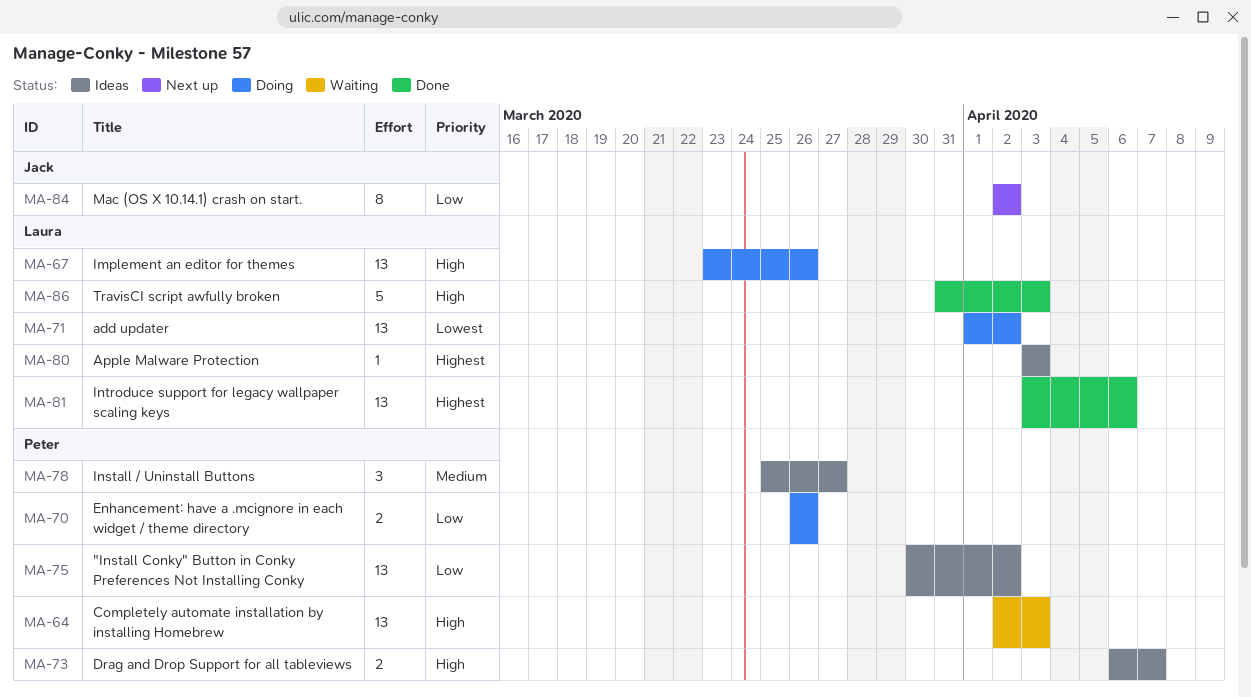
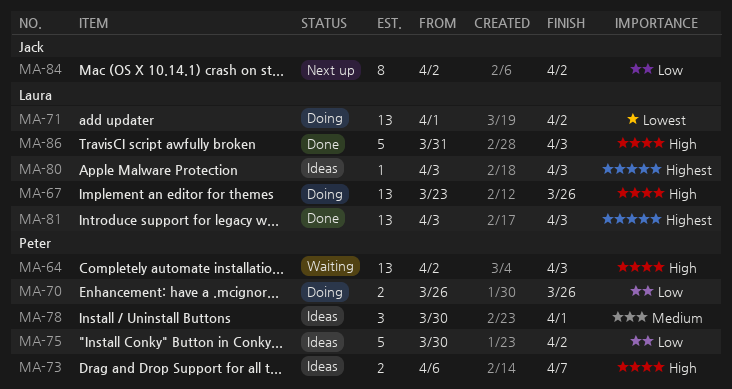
MA-75, estimate: 13 -> 5
MA-78, start: Mar 25 -> Mar 30
MA-78, due: Mar 27 -> Apr 1
MA-81, due: Apr 6 -> Apr 3

